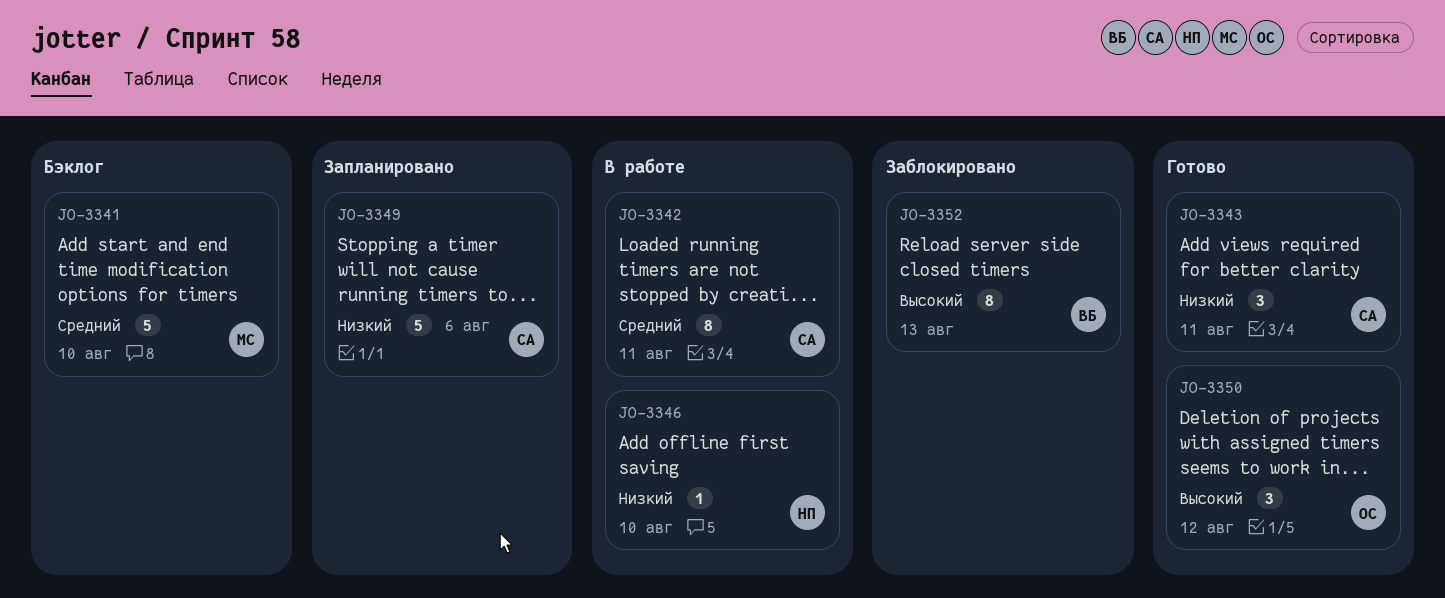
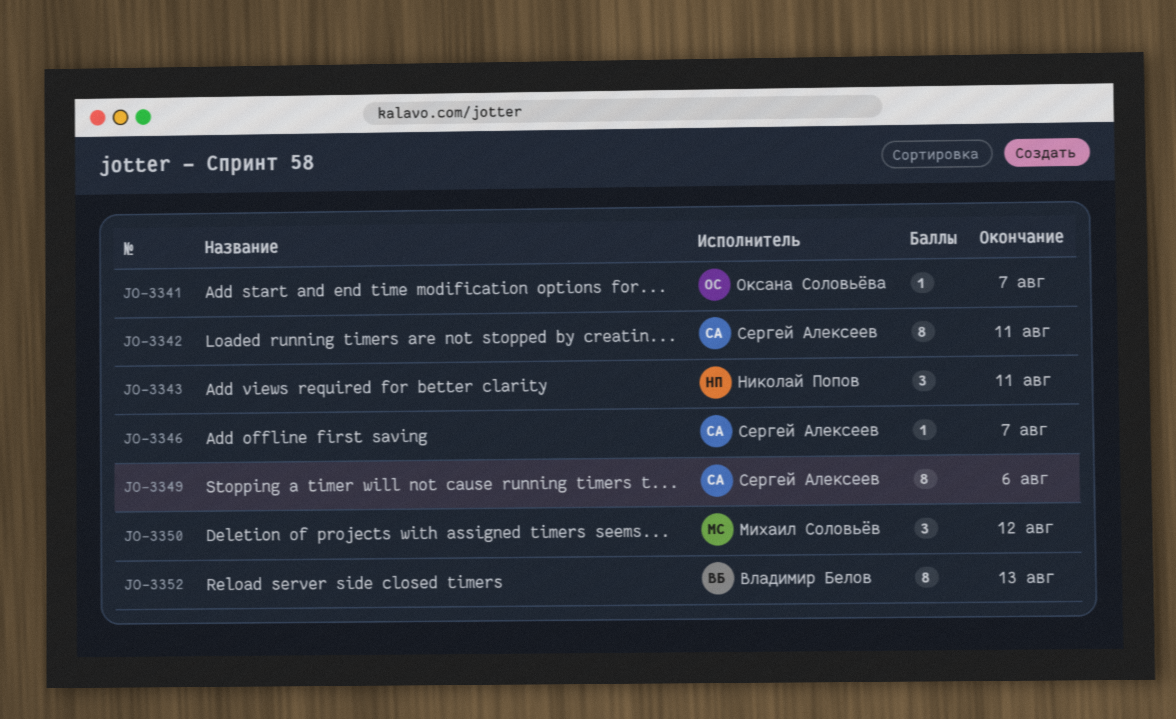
JO-3341, owner: Михаил Соловьёв -> Оксана Соловьёва
JO-3341, estimate: 5 -> 1
JO-3341, due: Aug 10 -> Aug 7
JO-3343, owner: Сергей Алексеев -> Николай Попов
JO-3346, owner: Николай Попов -> Сергей Алексеев
JO-3346, due: Aug 10 -> Aug 7
JO-3349, estimate: 5 -> 8
JO-3350, owner: Оксана Соловьёва -> Михаил Соловьёв

